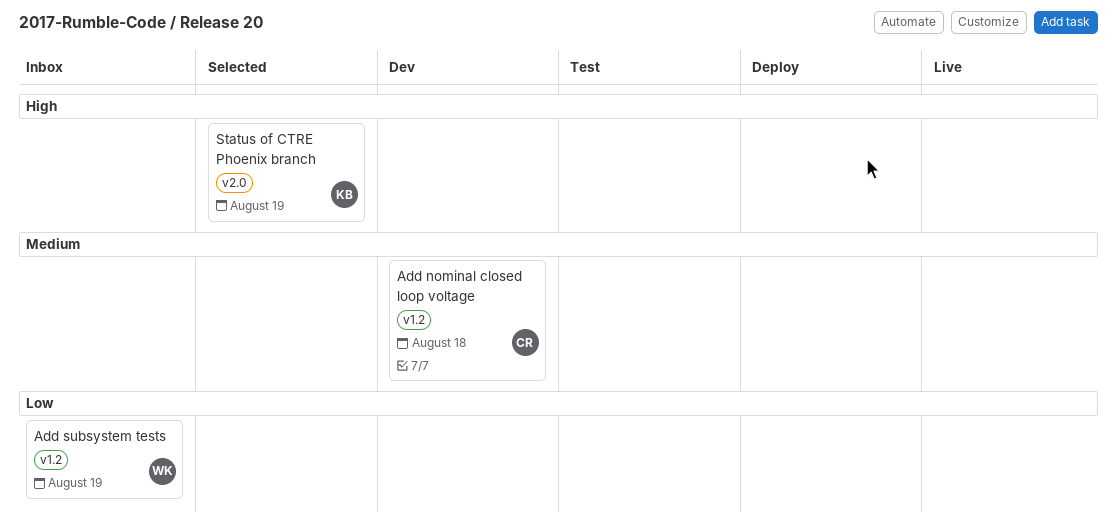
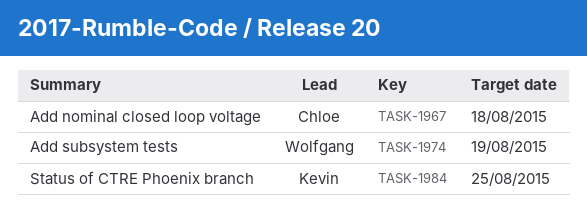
Status of CTRE Phoenix branch, due: Aug 19 -> Aug 25

